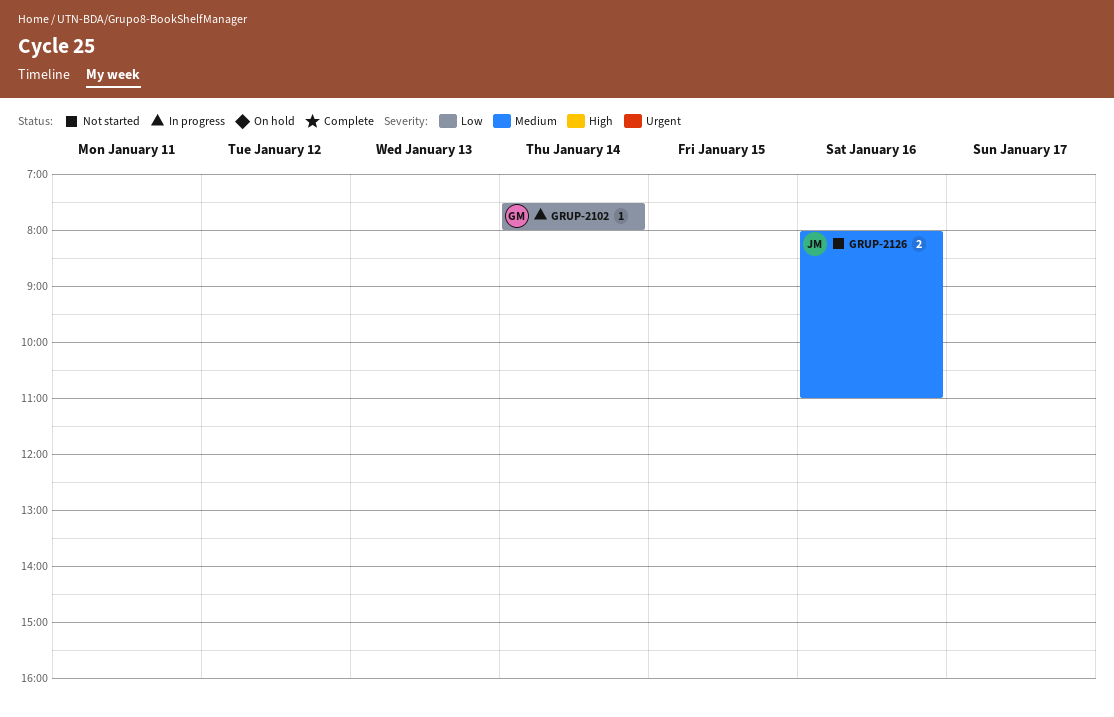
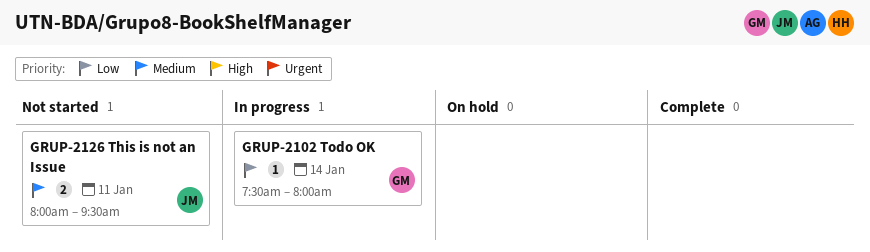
GRUP-2126, day: Jan 16 -> Jan 11
GRUP-2126, ends: 11:00 -> 09:30

